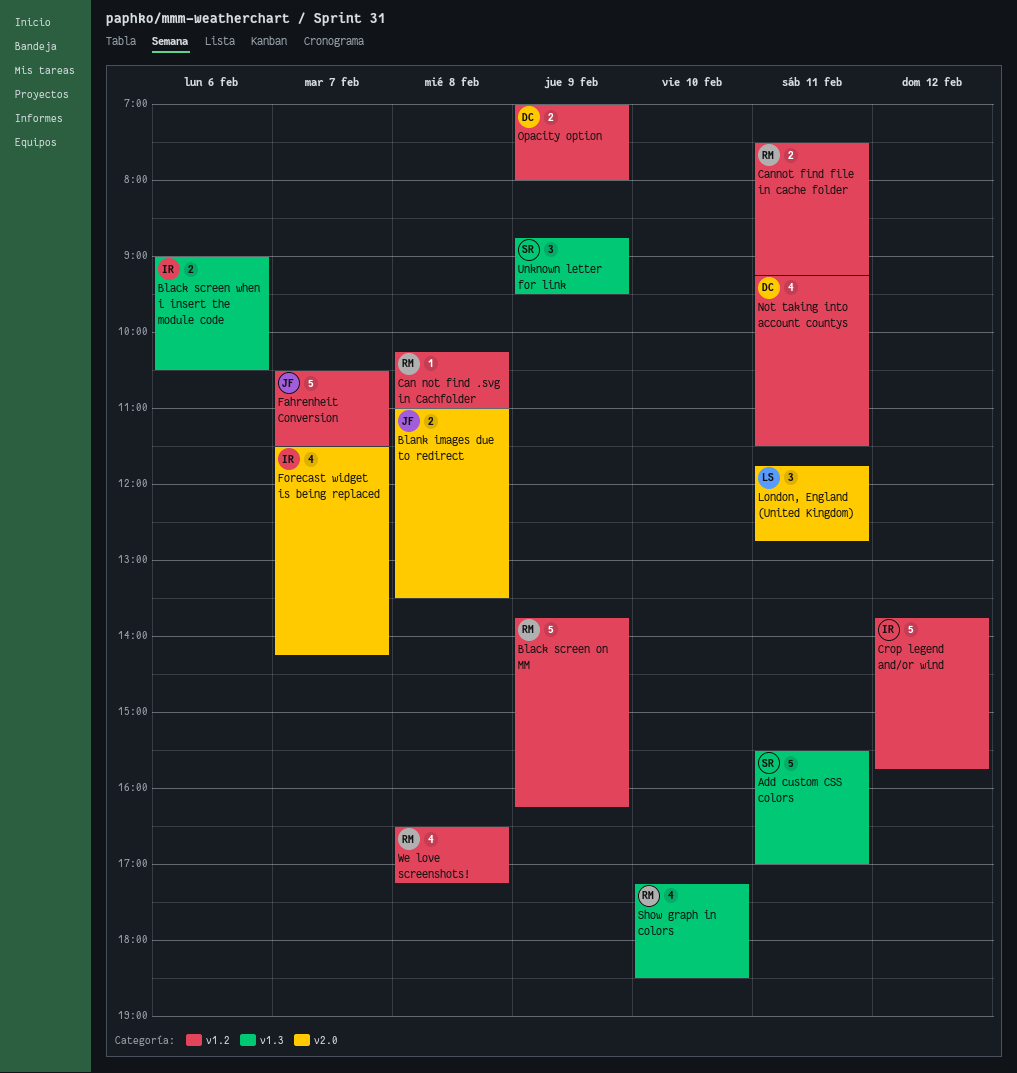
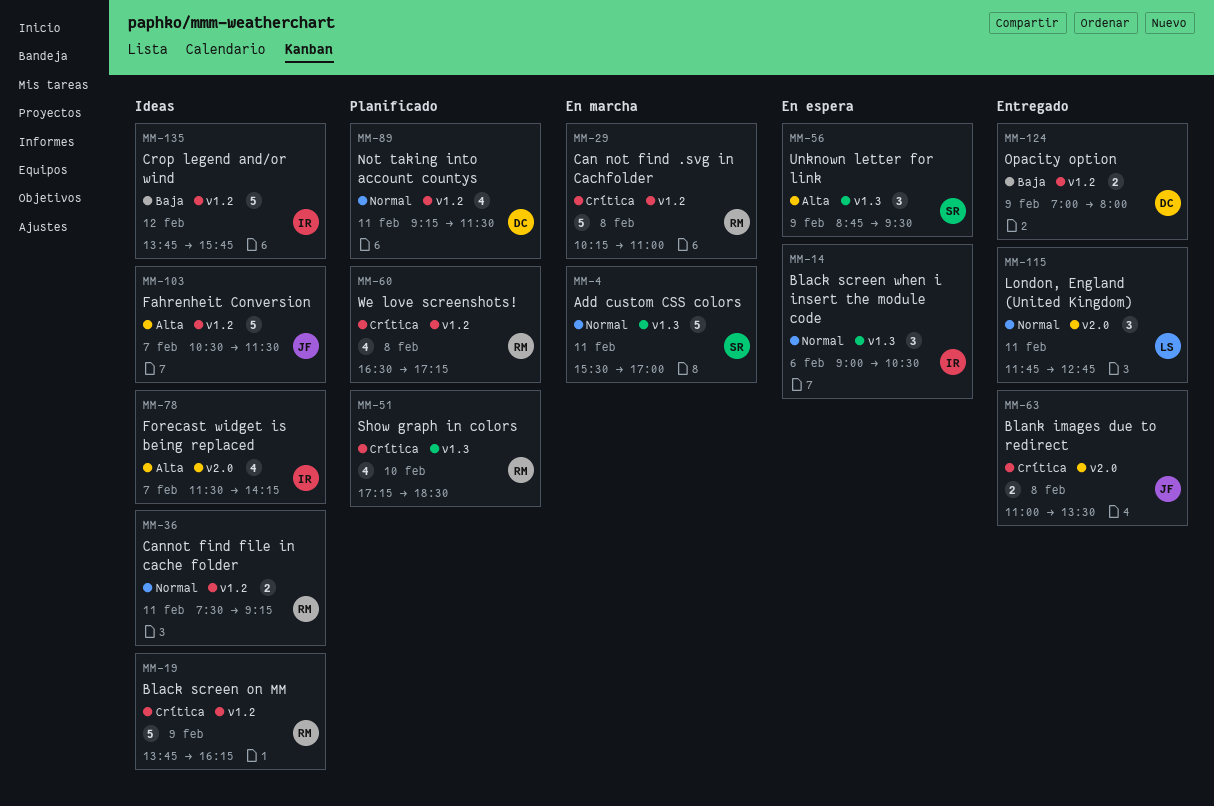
Black screen when i insert the module code, estimate: 2 -> 3
Can not find .svg in Cachfolder, estimate: 1 -> 5

